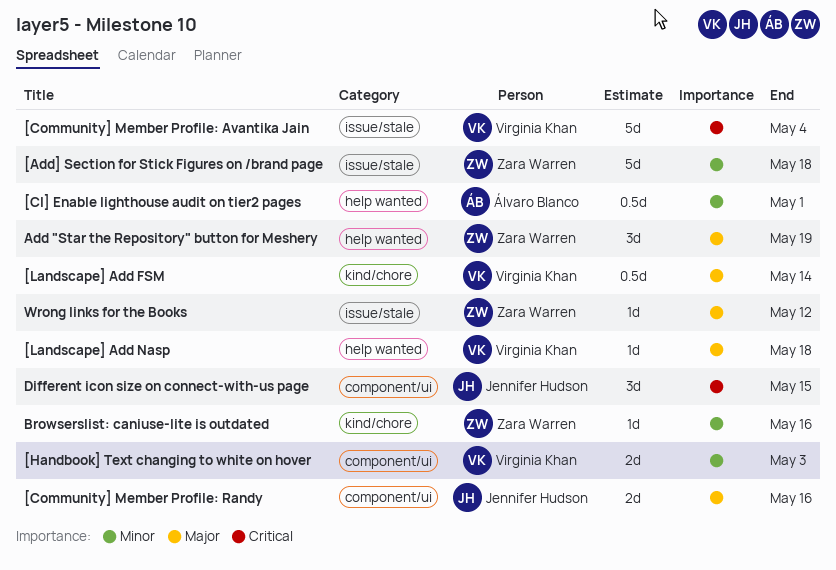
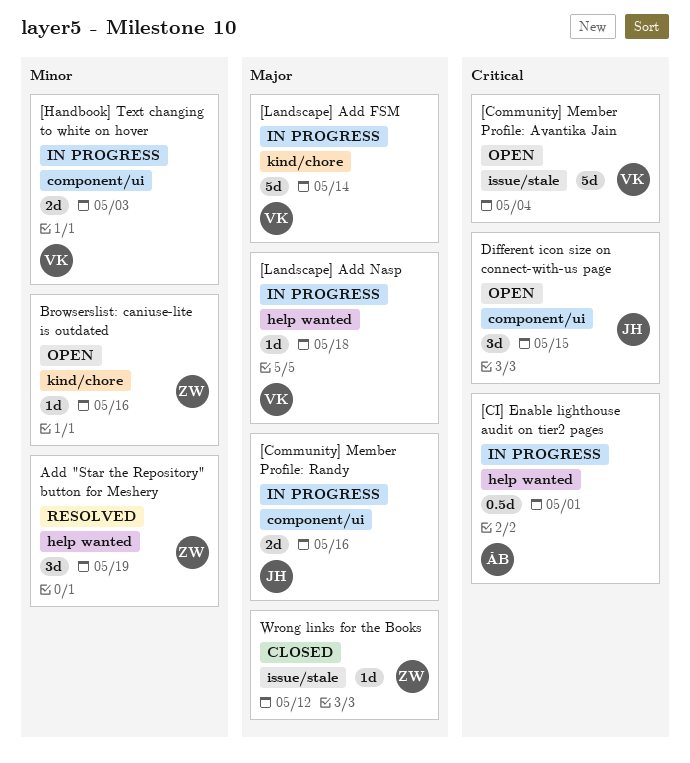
[Add] Section for Stick Figures on /brand page: present -> none
[CI] Enable lighthouse audit on tier2 pages, priority: Minor -> Critical
[Landscape] Add FSM, estimate: 0.5d -> 5d
Add "Star the Repository" button for Meshery, priority: Major -> Minor

